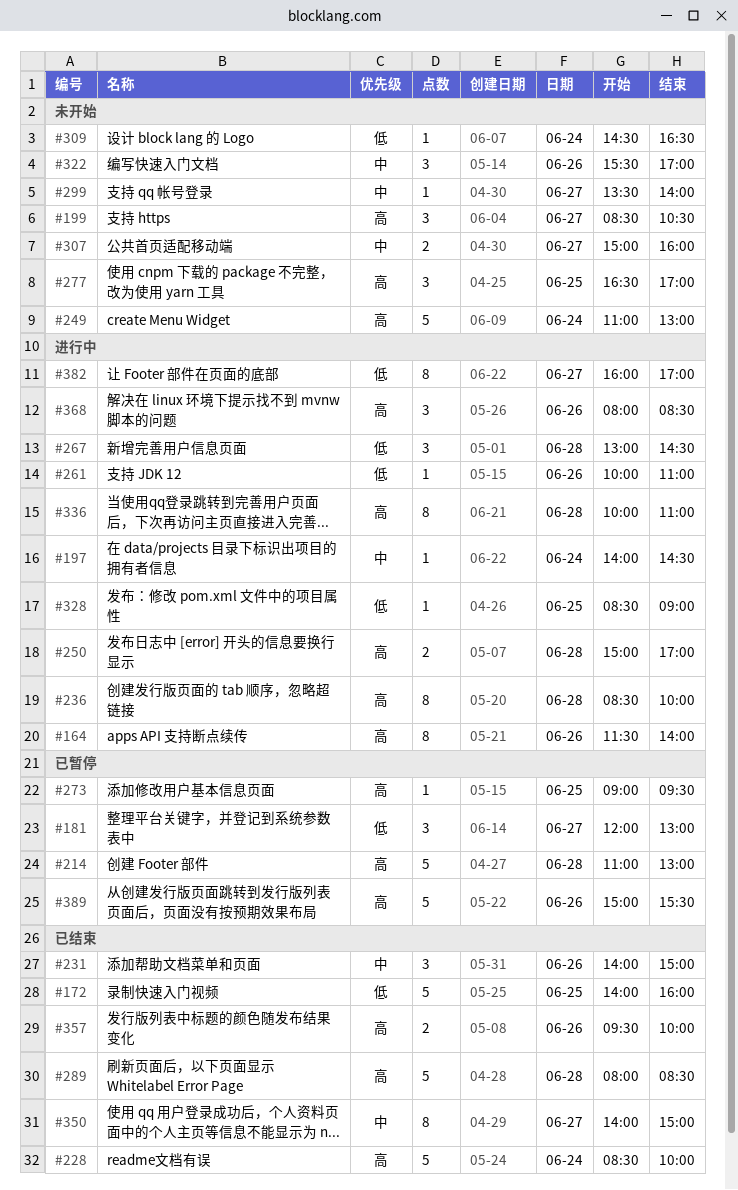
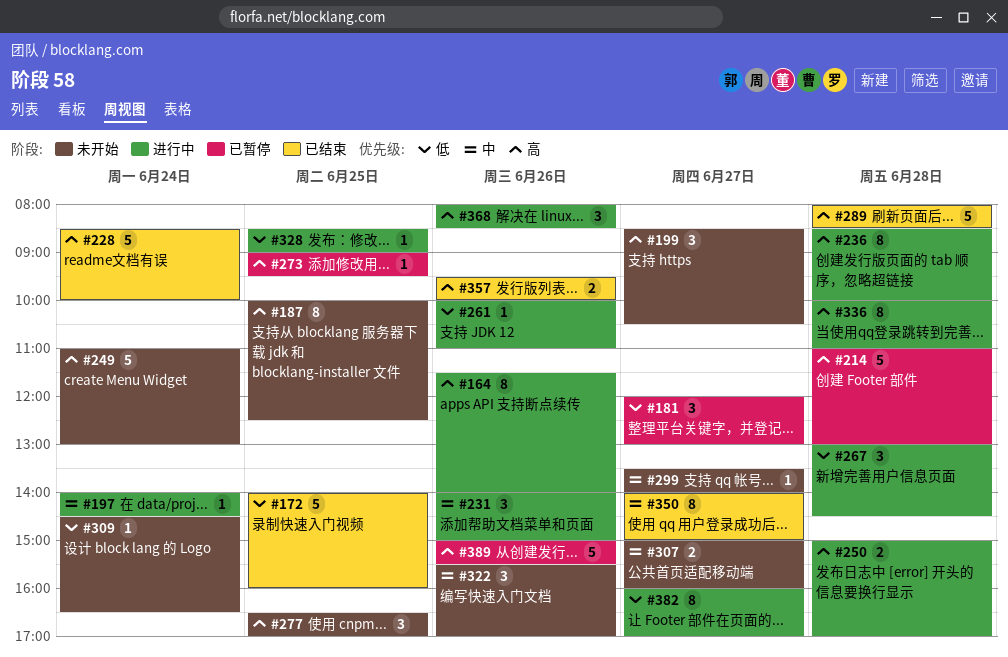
#187: none -> present
#231, status: 已结束 -> 进行中

